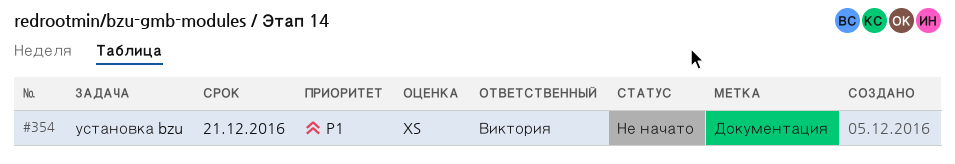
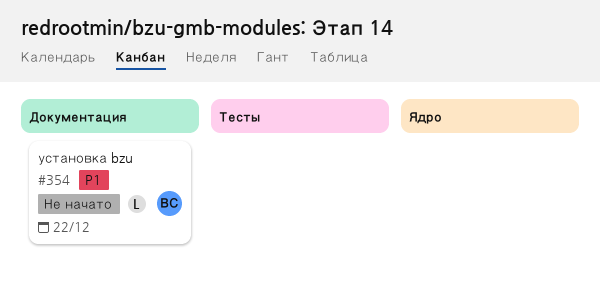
#354, estimate: XS -> L
#354, due: Dec 21 -> Dec 22

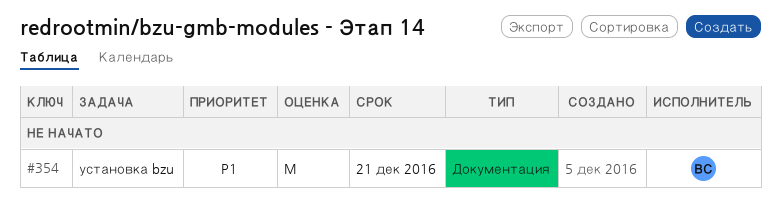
#354, estimate: L -> M
#354, due: Dec 22 -> Dec 21

